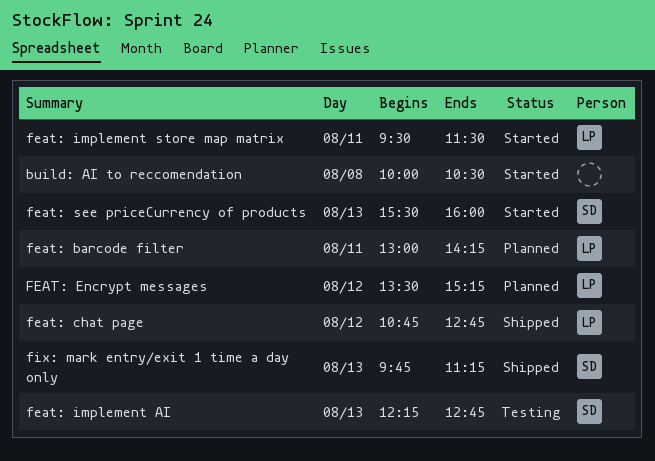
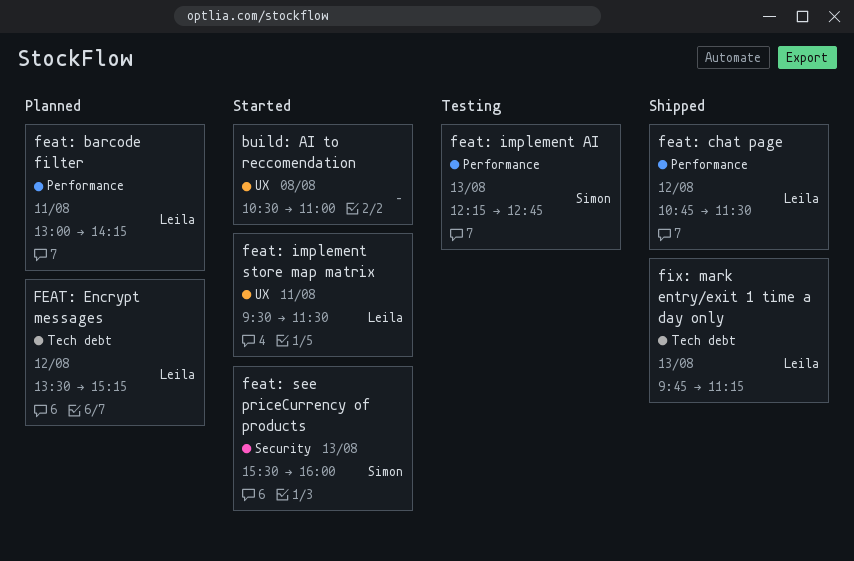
build: AI to reccomendation, begins: 10:00 -> 10:30
build: AI to reccomendation, ends: 10:30 -> 11:00
feat: chat page, ends: 12:45 -> 11:30
fix: mark entry/exit 1 time a day only, owner: Simon -> Leila

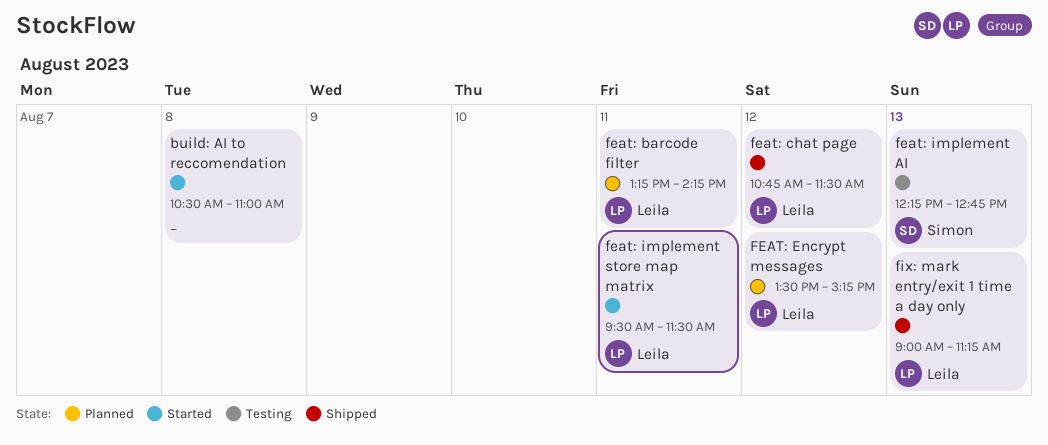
feat: barcode filter, begins: 13:00 -> 13:15
feat: see priceCurrency of products: present -> none
fix: mark entry/exit 1 time a day only, begins: 09:45 -> 09:00

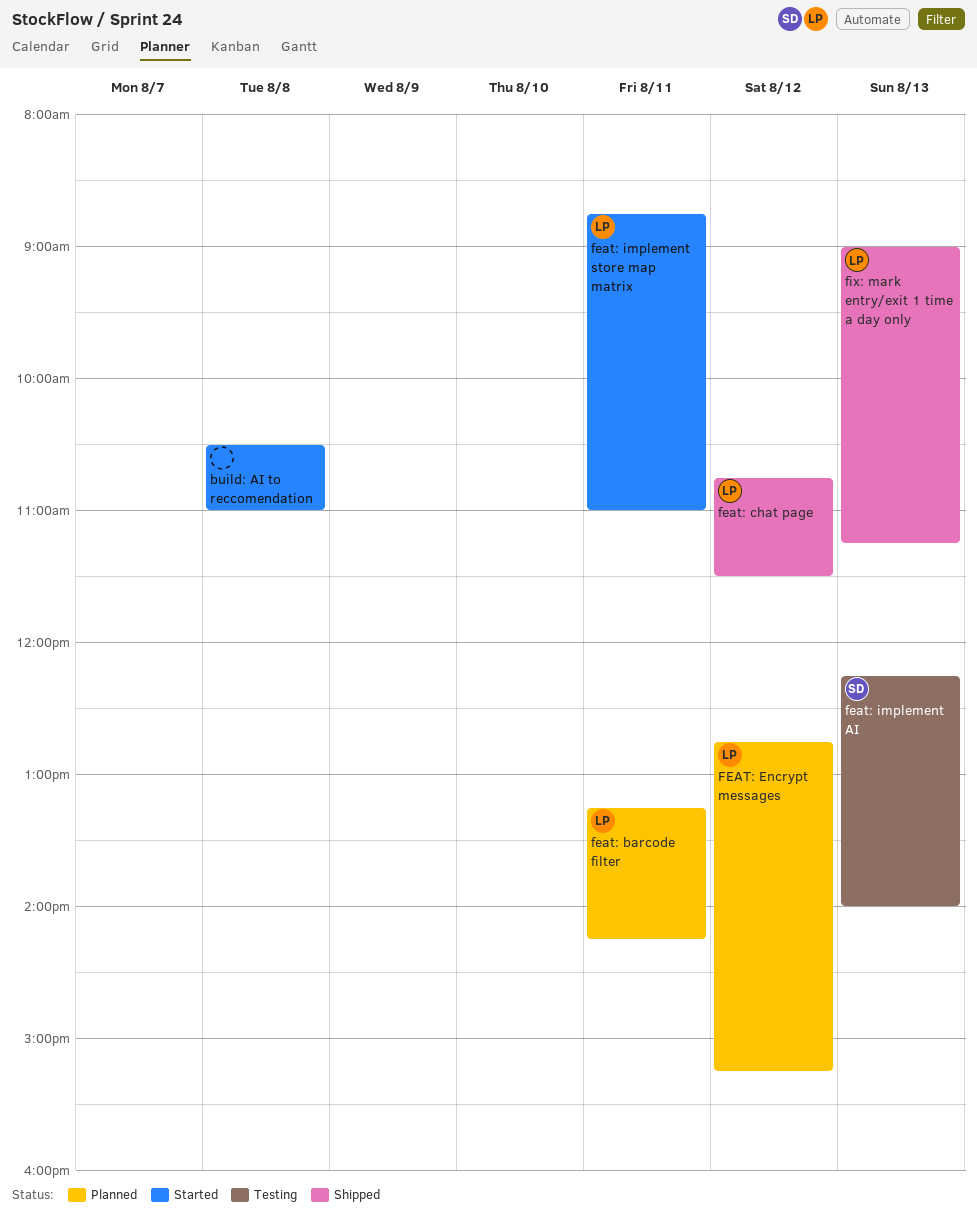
FEAT: Encrypt messages, begins: 13:30 -> 12:45
feat: implement AI, ends: 12:45 -> 14:00
feat: implement store map matrix, begins: 09:30 -> 08:45
feat: implement store map matrix, ends: 11:30 -> 11:00

